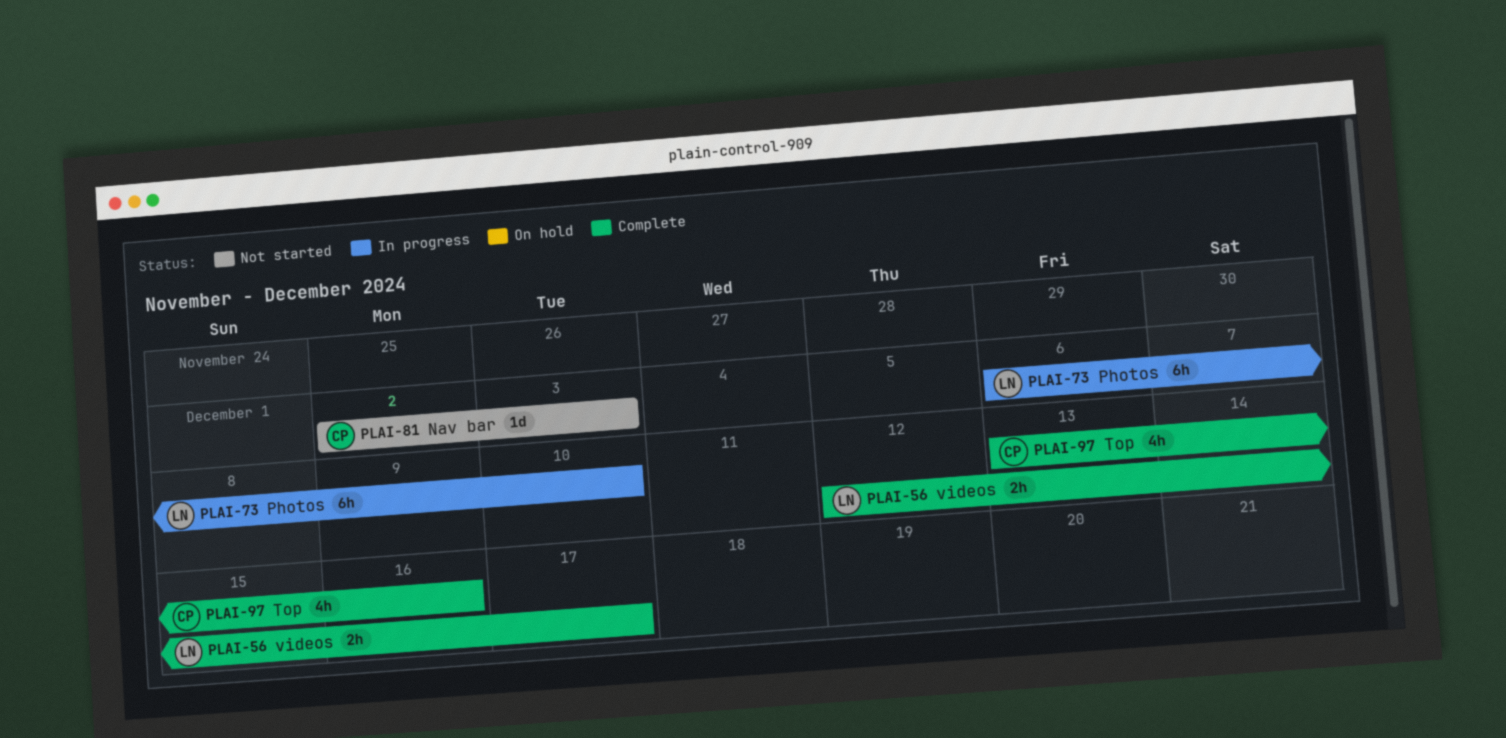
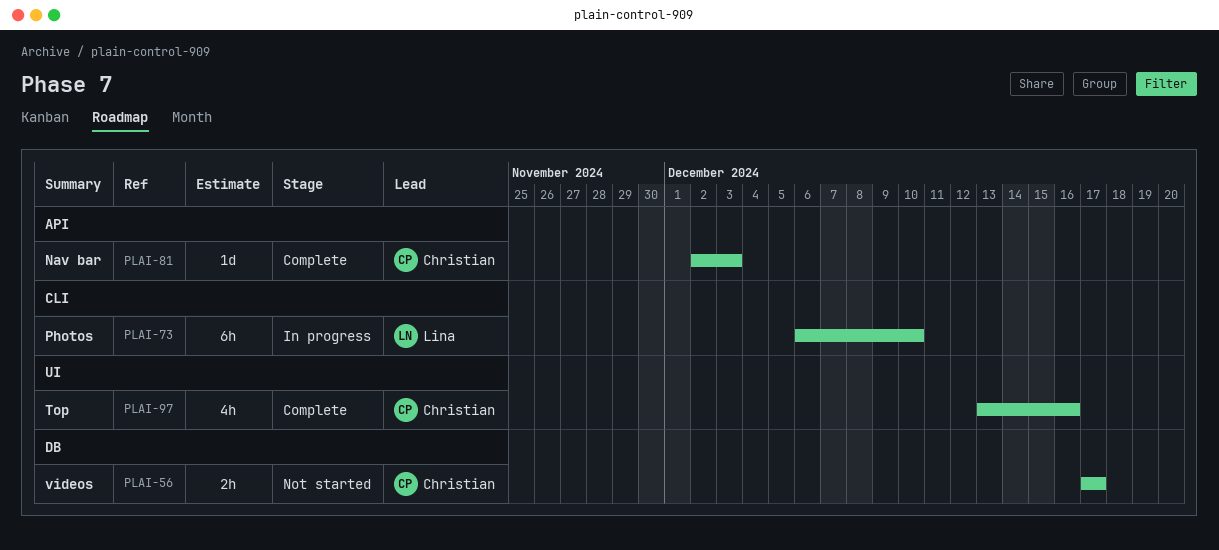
PLAI-56, status: Complete -> Not started
PLAI-56, owner: Lina -> Christian
PLAI-56, start: Dec 12 -> Dec 17
PLAI-81, status: Not started -> Complete

